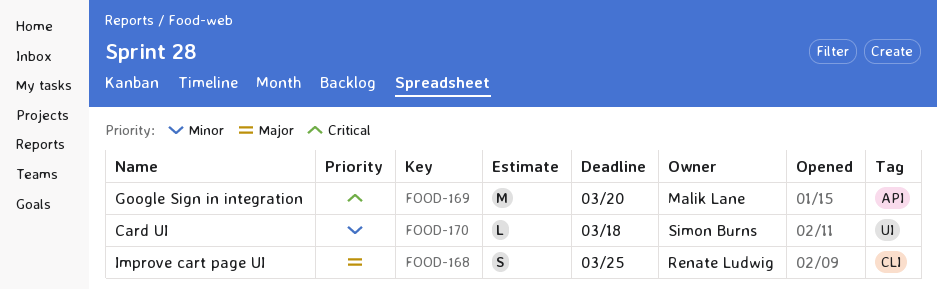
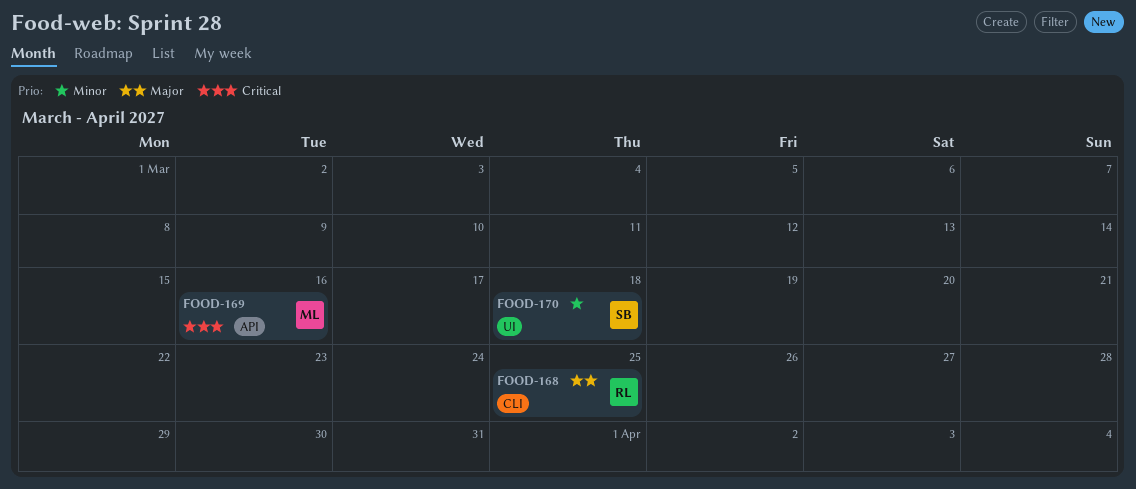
FOOD-169, due: Mar 20 -> Mar 16

